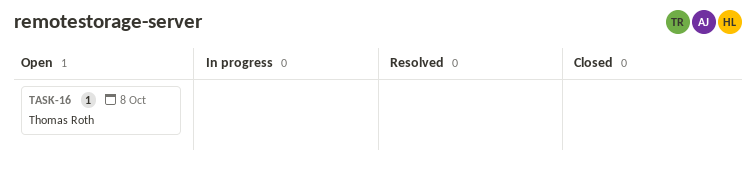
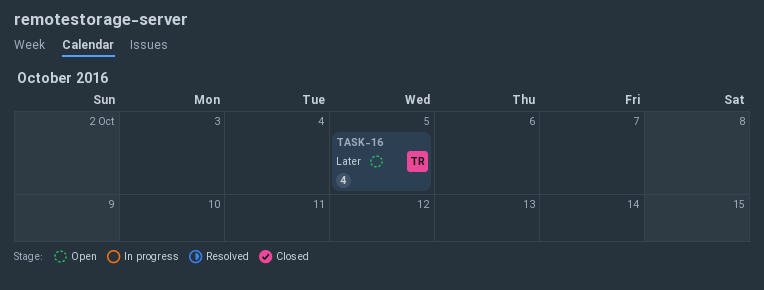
TASK-16, estimate: 1 -> 4
TASK-16, due: Oct 8 -> Oct 5

